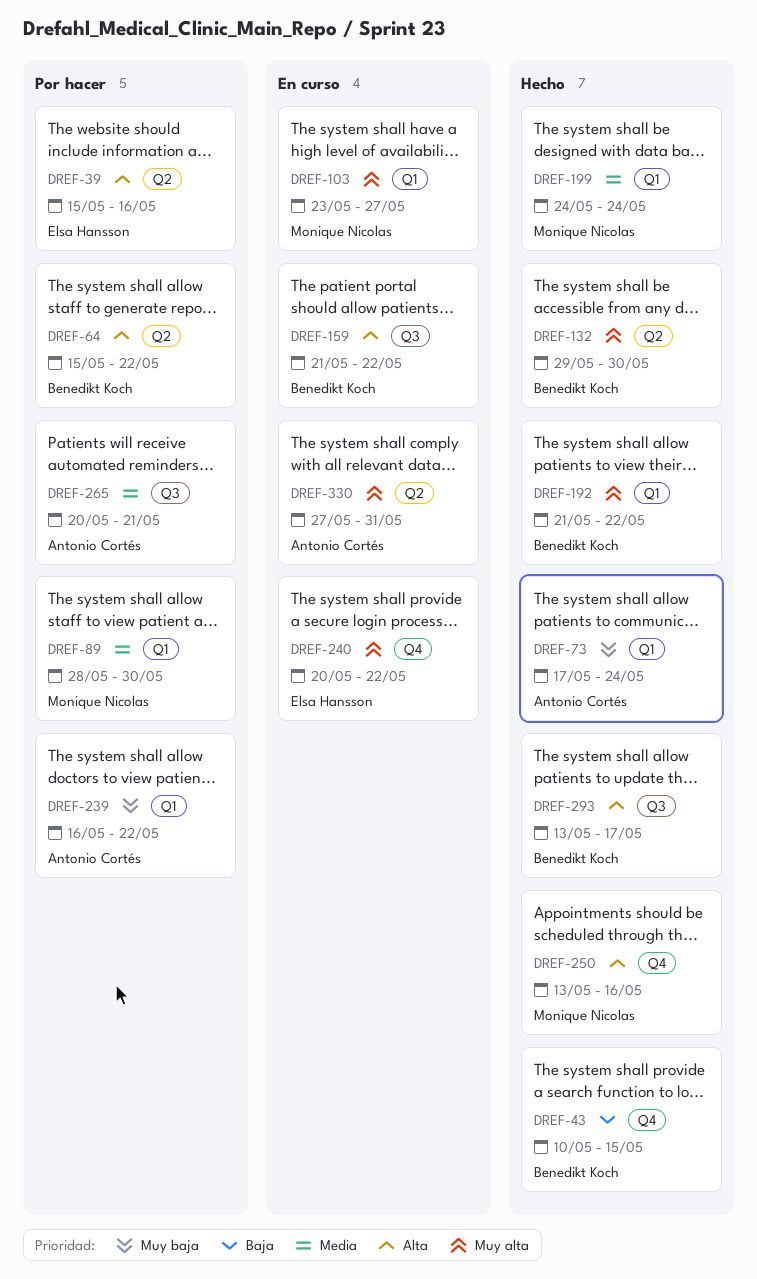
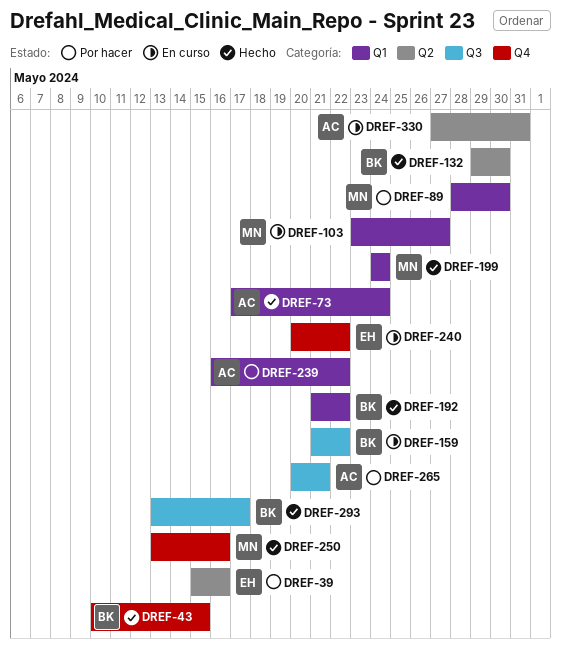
DREF-64: present -> none

